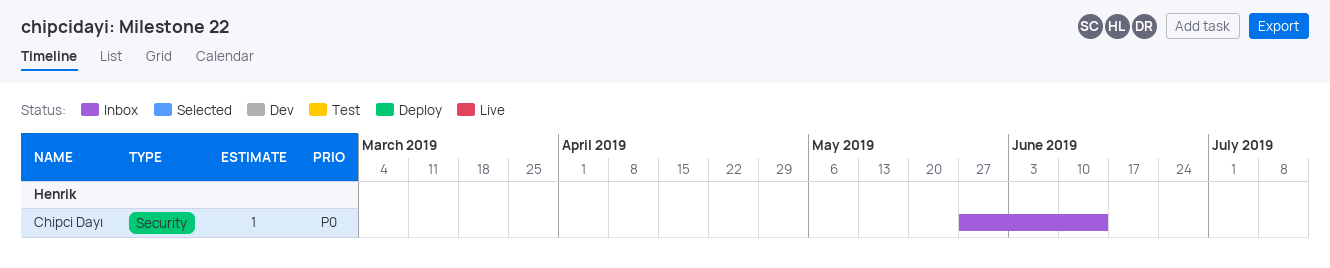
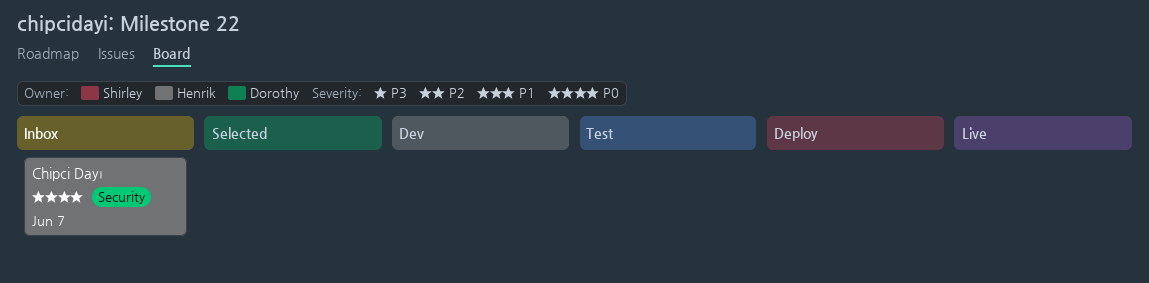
Chipci Dayı, due: Jun 14 -> Jun 7

